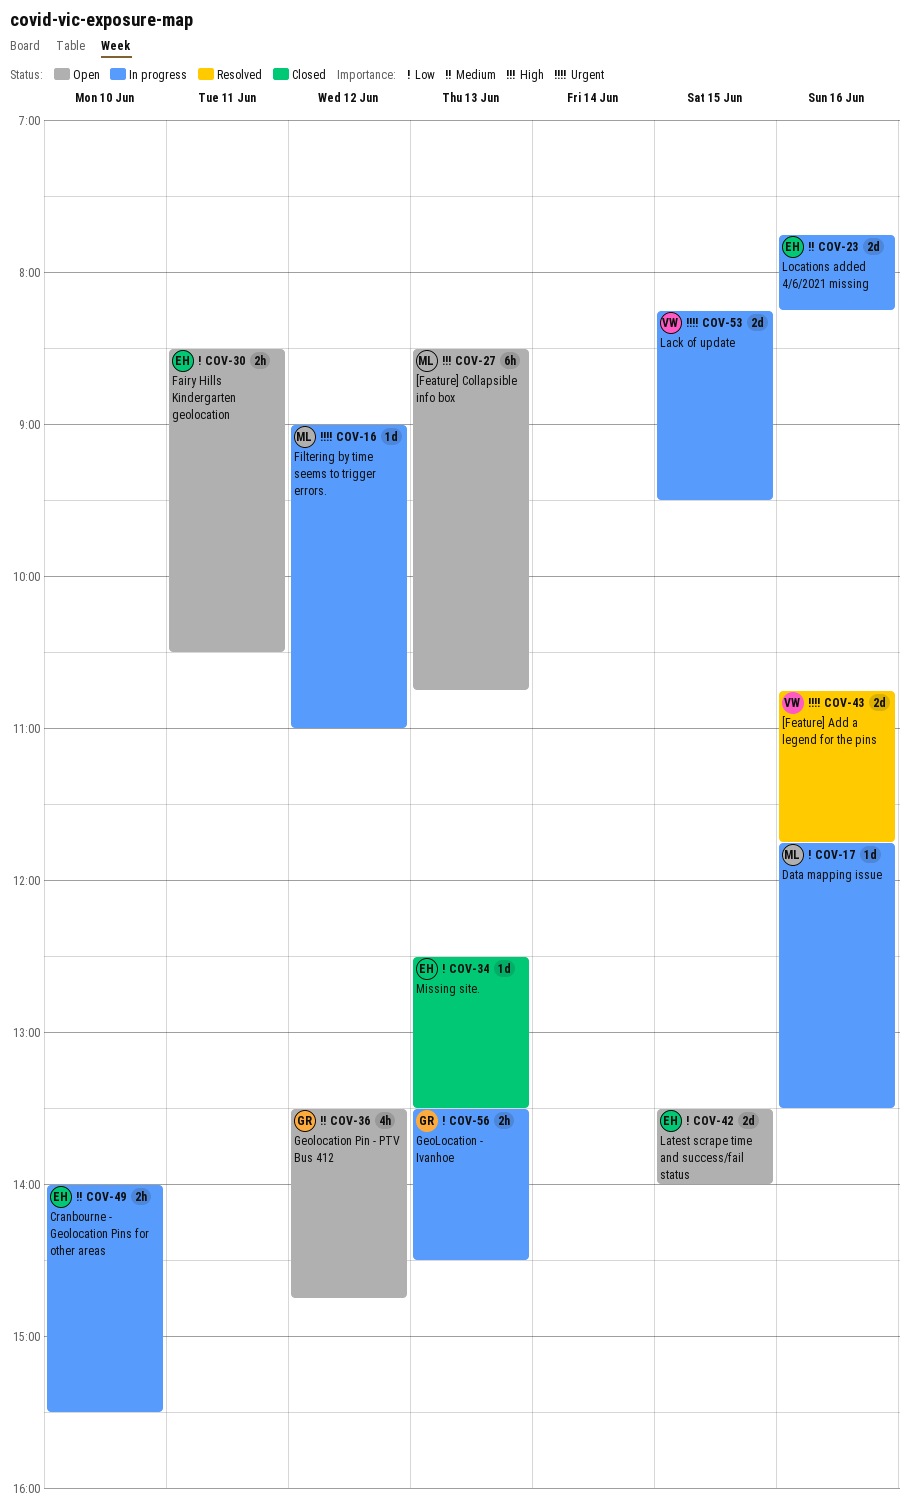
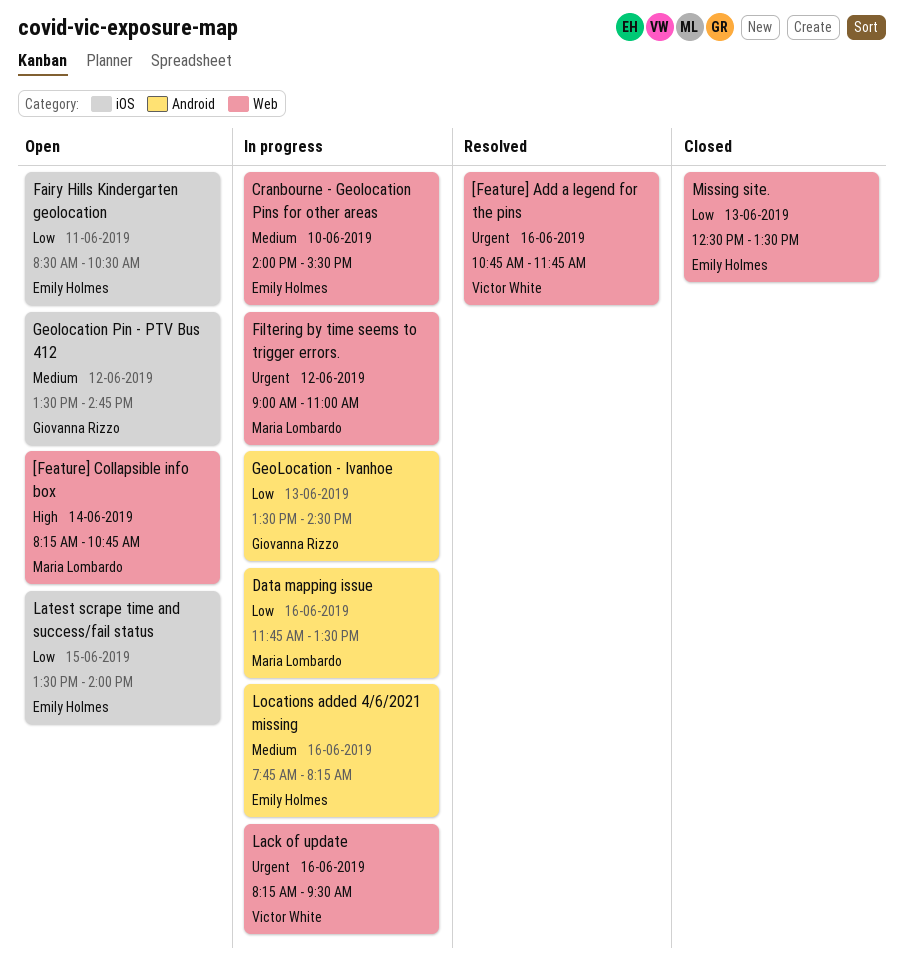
[Feature] Collapsible info box, day: Jun 13 -> Jun 14
[Feature] Collapsible info box, begins: 08:30 -> 08:15
Lack of update, day: Jun 15 -> Jun 16

